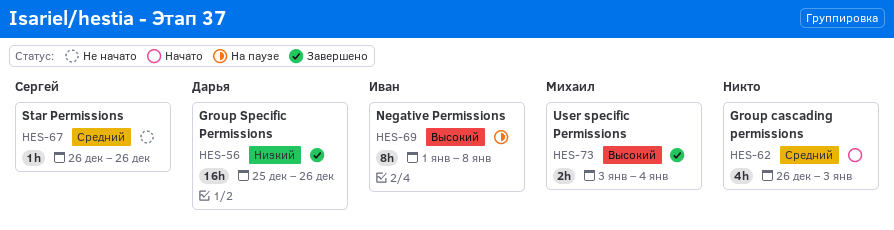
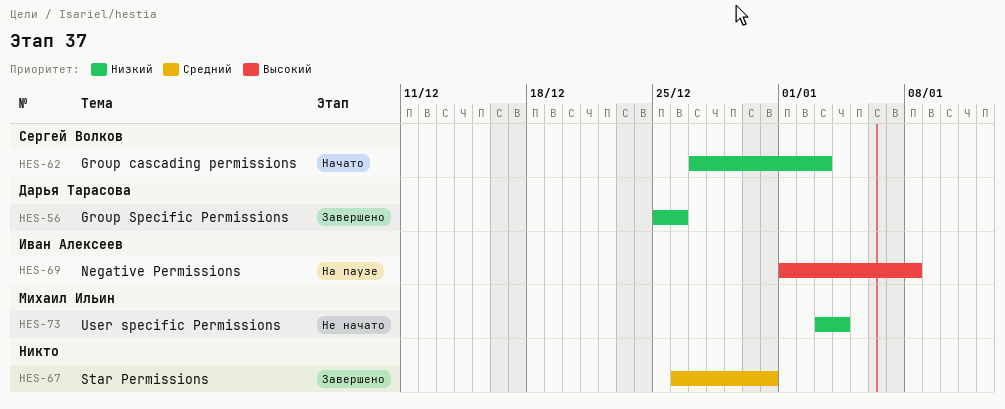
HES-62, owner: none -> Сергей Волков
HES-62, priority: Средний -> Низкий
HES-62, start: Dec 26 -> Dec 27
HES-67, status: Не начато -> Завершено
HES-67, owner: Сергей Волков -> none
HES-67, due: Dec 26 -> Dec 31
HES-73, status: Завершено -> Не начато
HES-73, priority: Высокий -> Низкий

